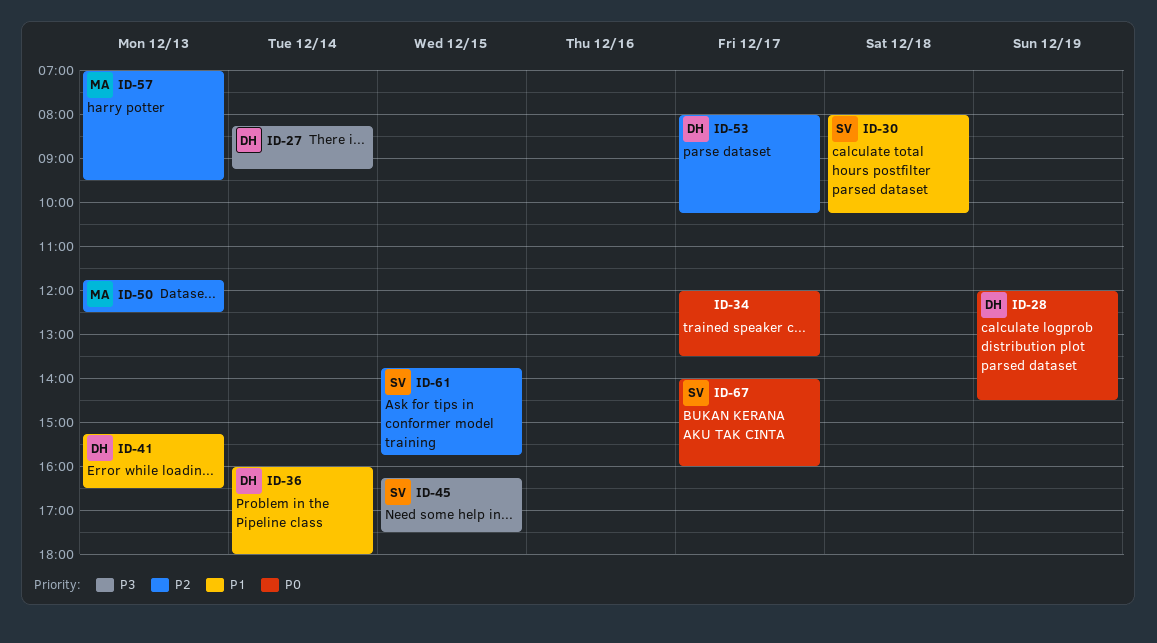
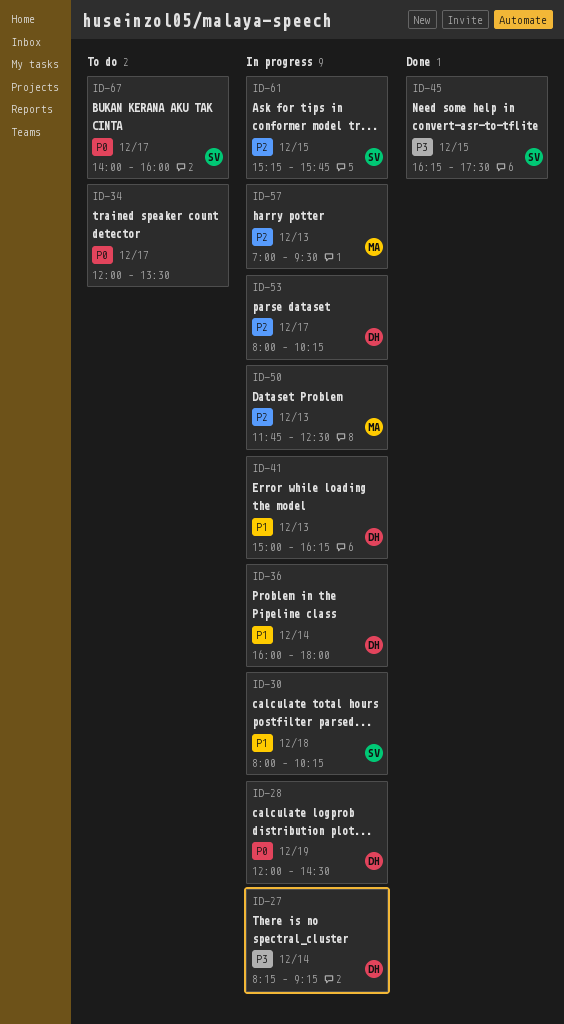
ID-41, begins: 15:15 -> 15:00
ID-41, ends: 16:30 -> 16:15
ID-61, begins: 13:45 -> 15:15

